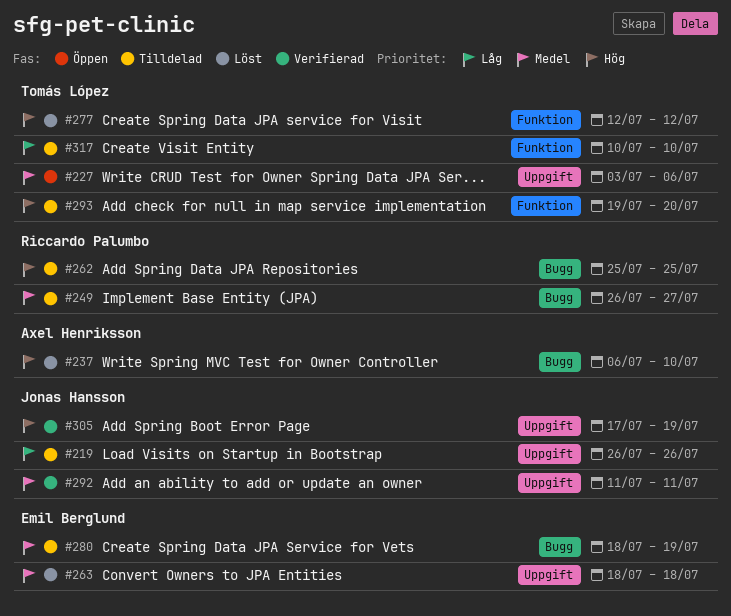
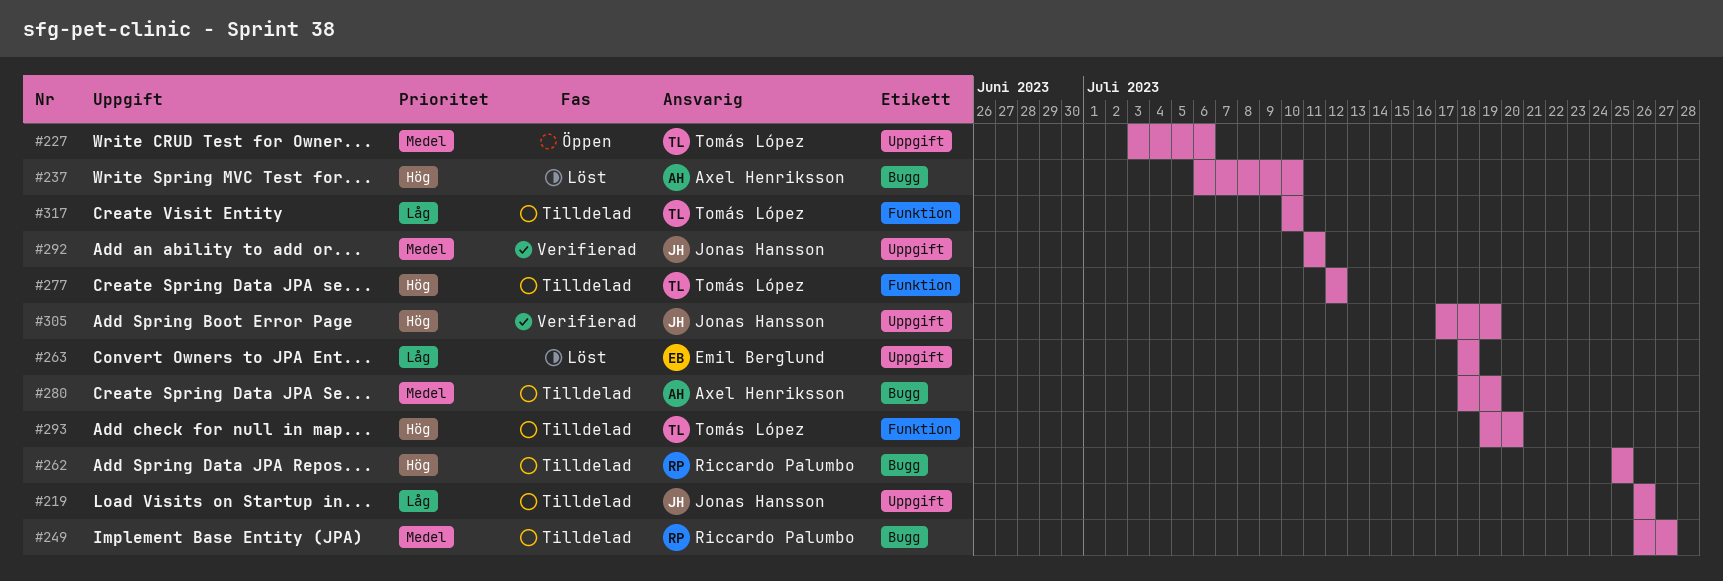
#263, priority: Medel -> Låg
#277, status: Löst -> Tilldelad
#280, owner: Emil Berglund -> Axel Henriksson

